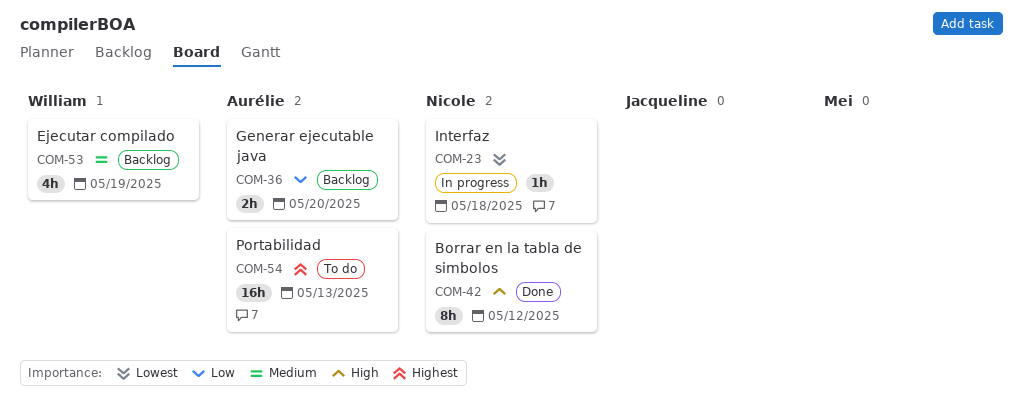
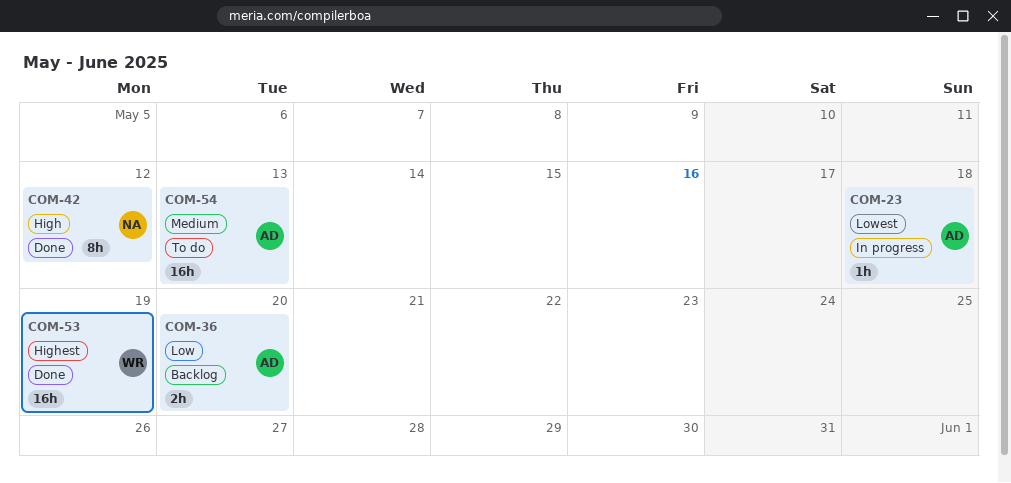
COM-23, owner: Nicole -> Aurélie
COM-53, status: Backlog -> Done
COM-53, priority: Medium -> Highest
COM-53, estimate: 4h -> 16h
COM-54, priority: Highest -> Medium

